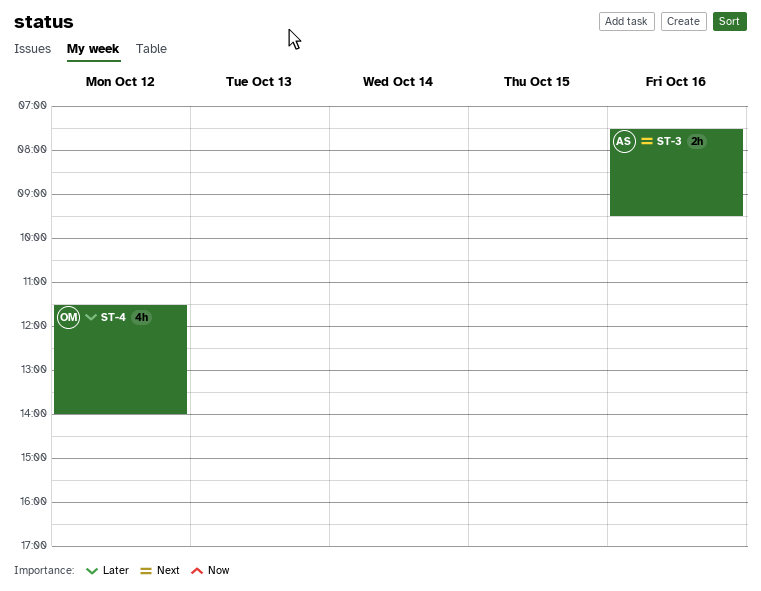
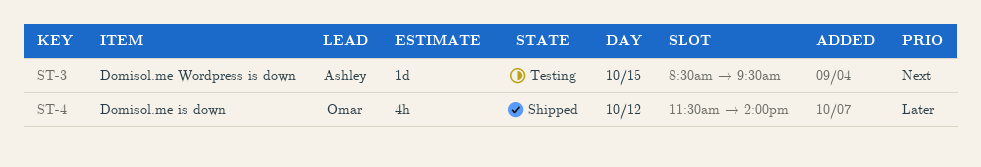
ST-3, estimate: 2h -> 1d
ST-3, day: Oct 16 -> Oct 15
ST-3, begins: 07:30 -> 08:30

